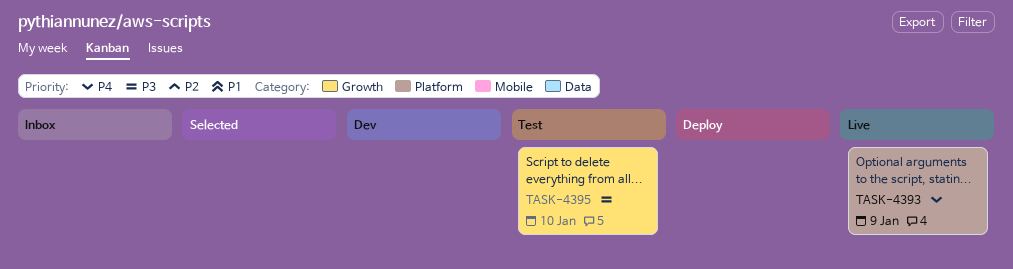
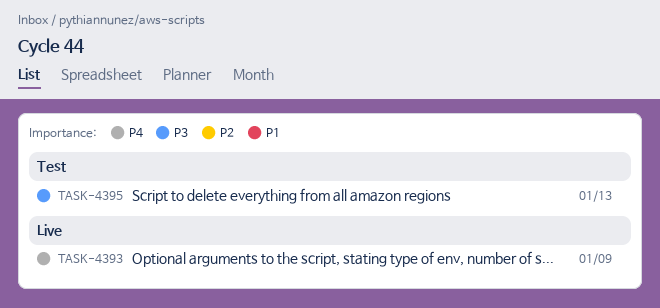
TASK-4395, due: Jan 10 -> Jan 13

